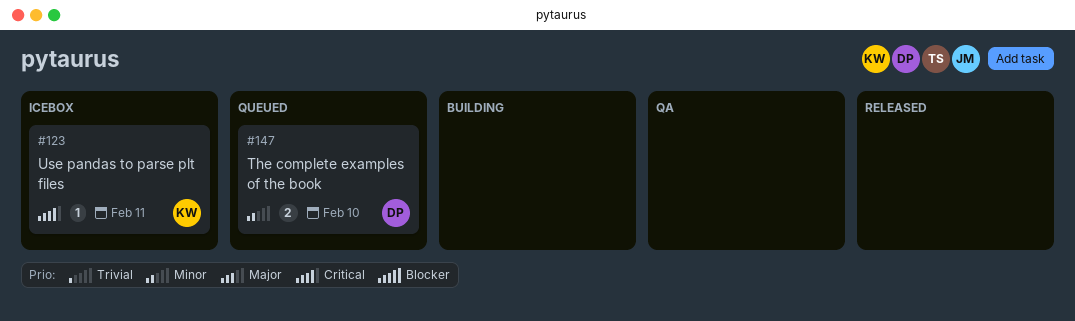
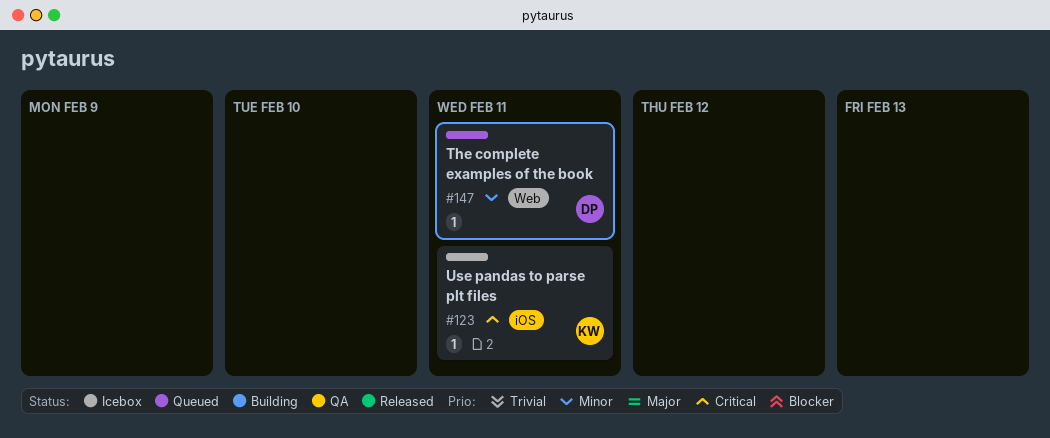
#147, estimate: 2 -> 1
#147, due: Feb 10 -> Feb 11

